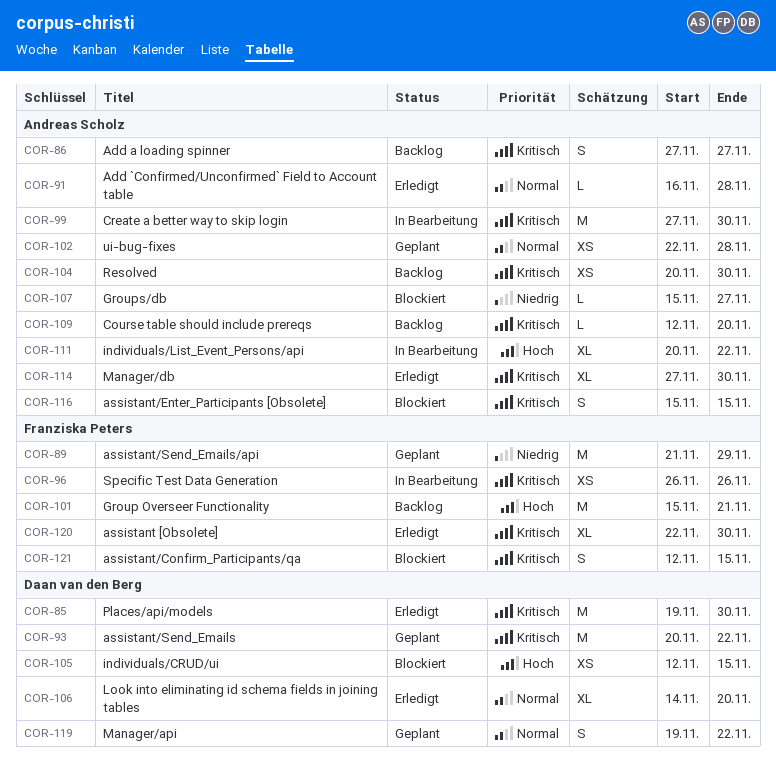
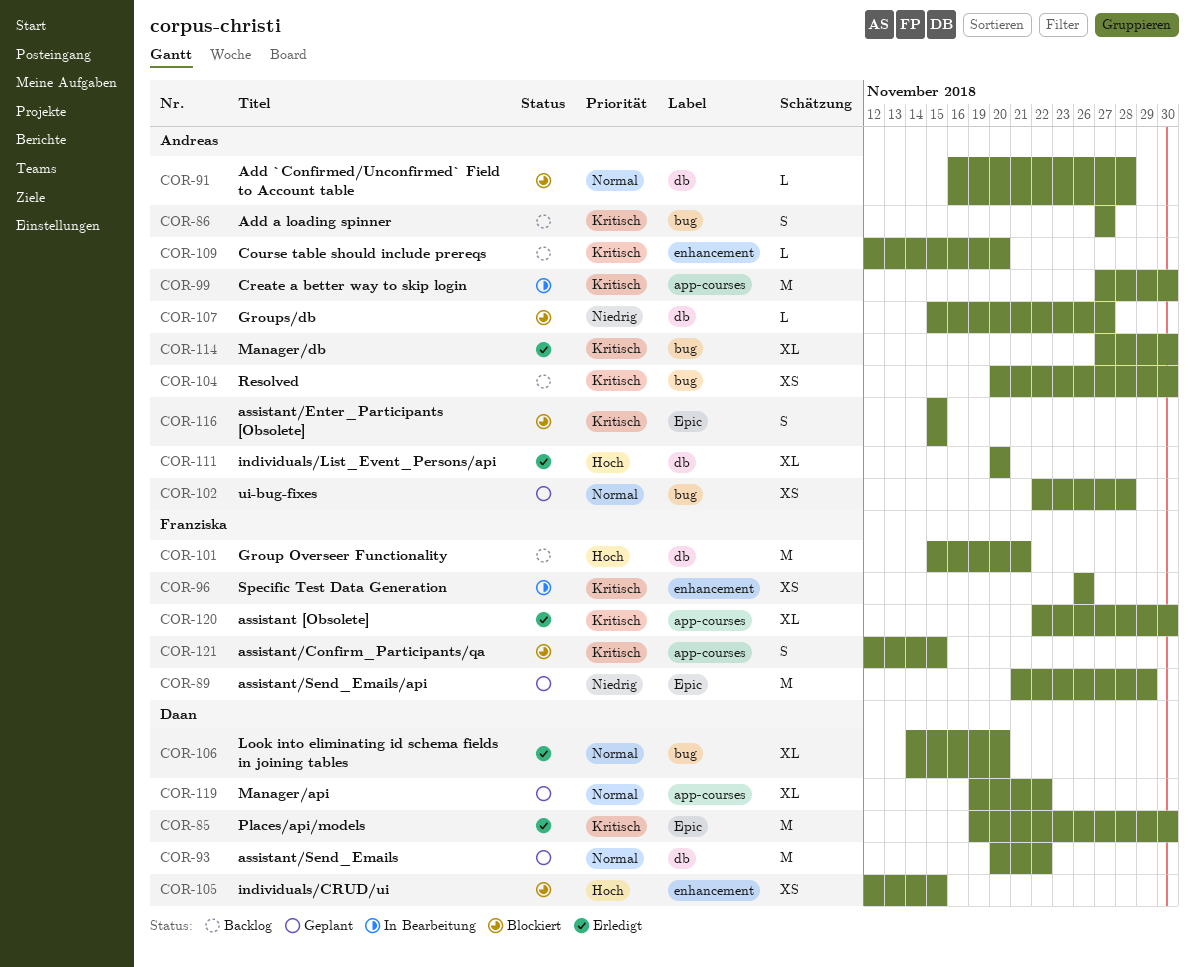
COR-91, status: Erledigt -> Blockiert
COR-93, priority: Kritisch -> Normal
COR-111, status: In Bearbeitung -> Erledigt
COR-111, due: Nov 22 -> Nov 20
COR-119, estimate: S -> XL

